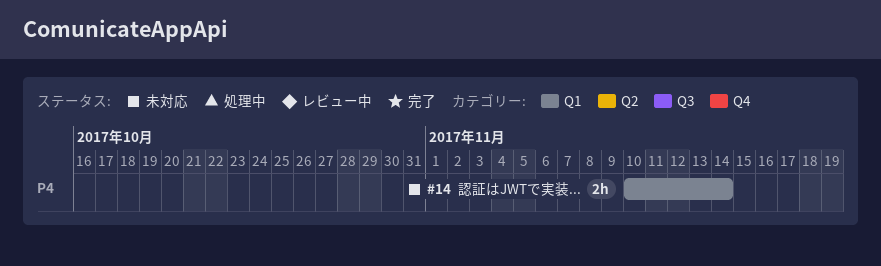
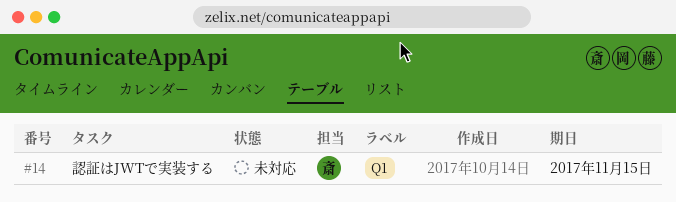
#14, due: Nov 14 -> Nov 15

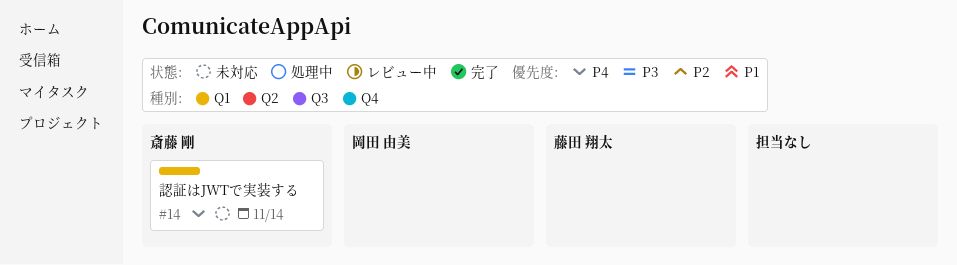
#14, due: Nov 15 -> Nov 14

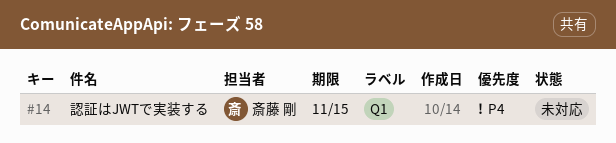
#14, due: Nov 14 -> Nov 15

